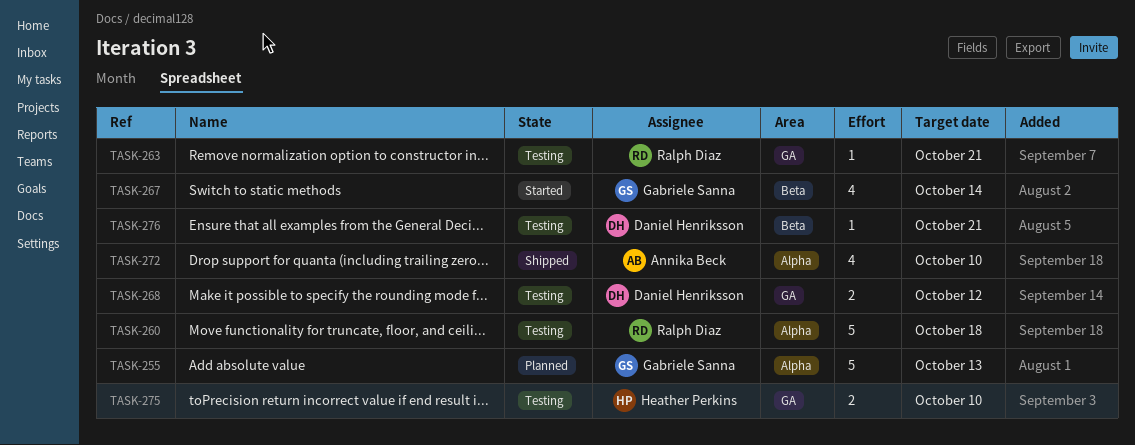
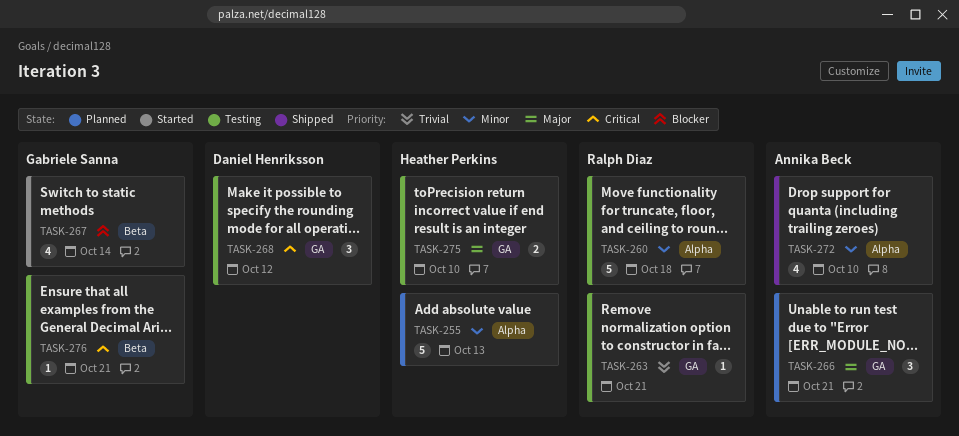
TASK-255, owner: Gabriele Sanna -> Heather Perkins
TASK-266: none -> present
TASK-268, estimate: 2 -> 3
TASK-276, owner: Daniel Henriksson -> Gabriele Sanna

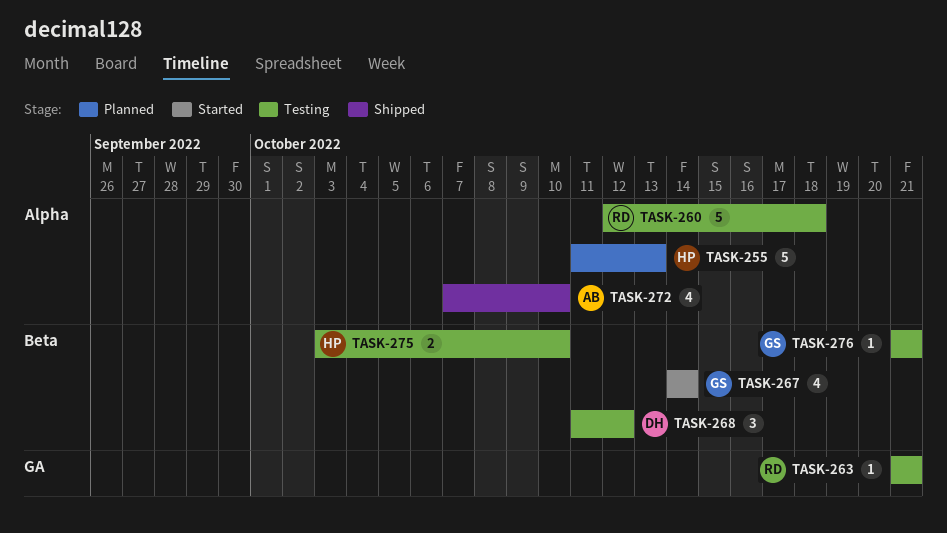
TASK-266: present -> none
TASK-268, label: GA -> Beta
TASK-275, label: GA -> Beta

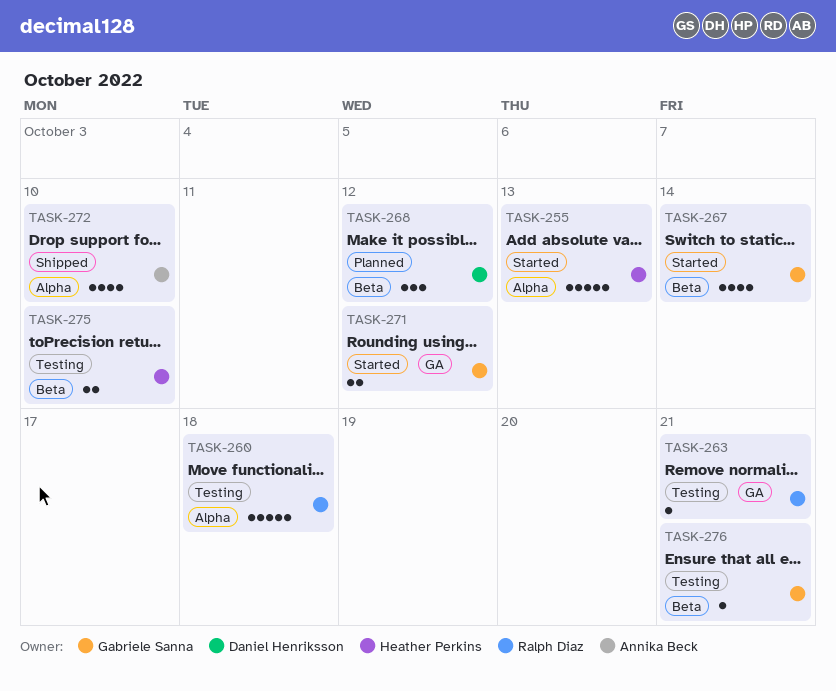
TASK-255, status: Planned -> Started
TASK-268, status: Testing -> Planned
TASK-271: none -> present

